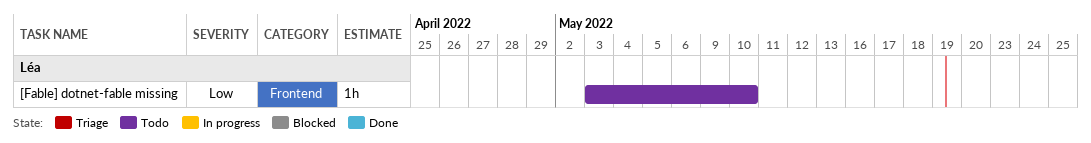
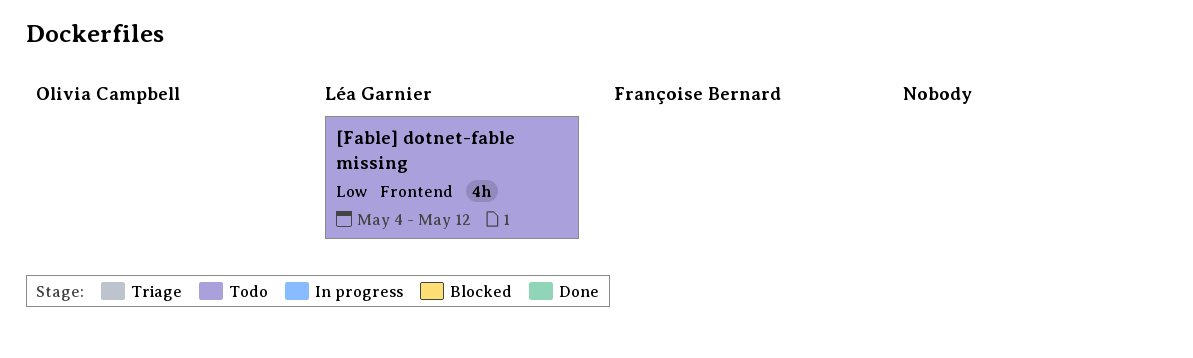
[Fable] dotnet-fable missing, estimate: 1h -> 4h
[Fable] dotnet-fable missing, start: May 3 -> May 4
[Fable] dotnet-fable missing, due: May 10 -> May 12

